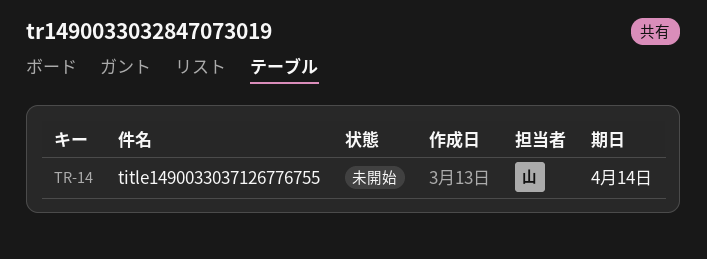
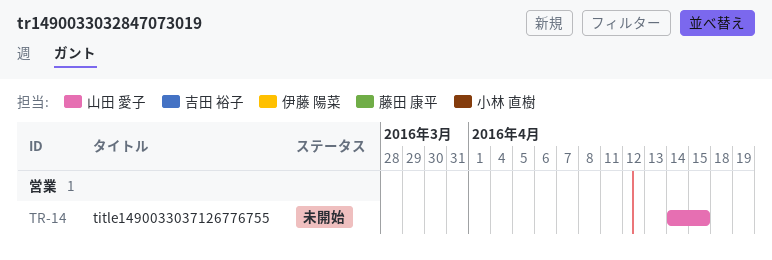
TR-14, due: Apr 14 -> Apr 15

